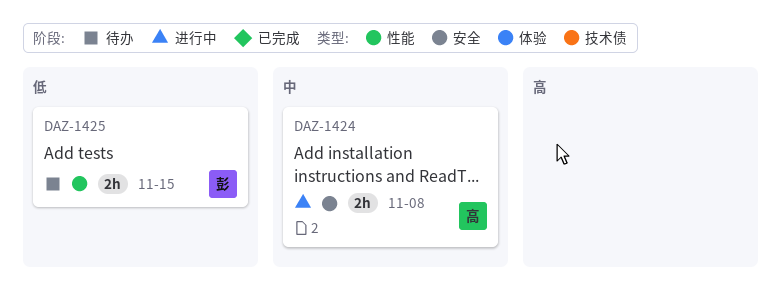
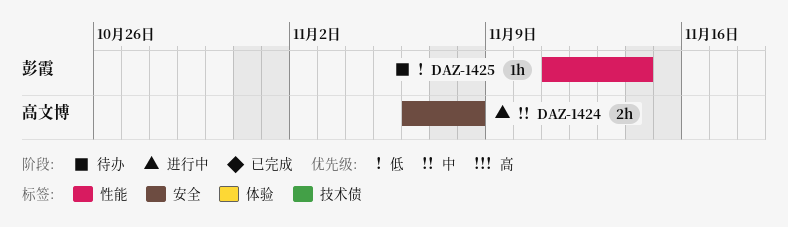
DAZ-1425, estimate: 2h -> 1h
DAZ-1425, due: Nov 15 -> Nov 14

